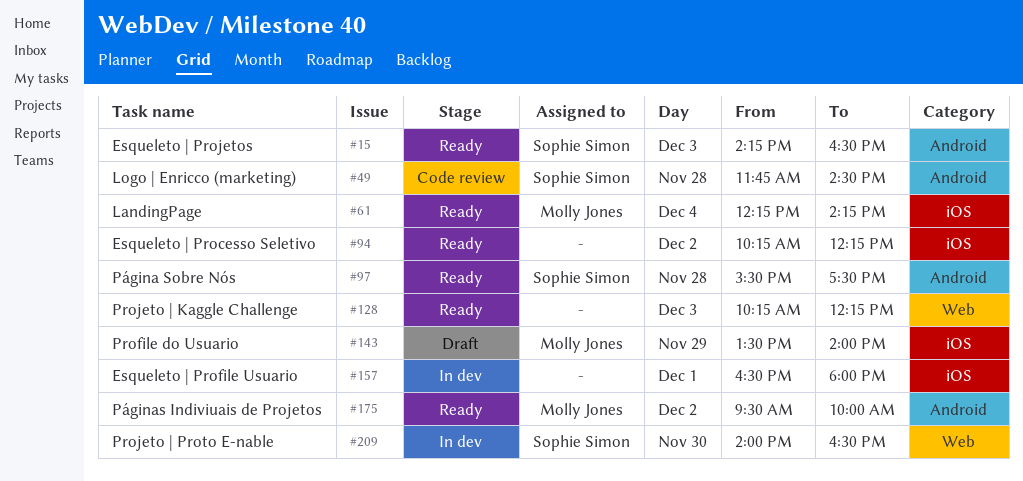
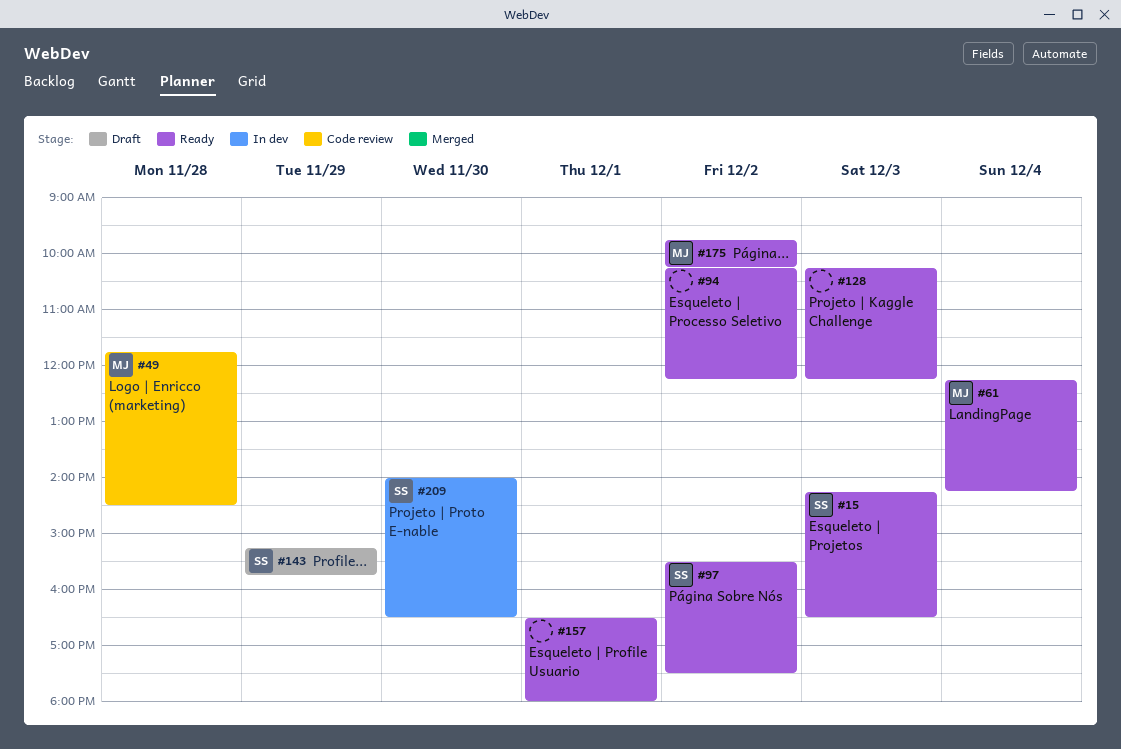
#49, owner: Sophie Simon -> Molly Jones
#97, day: Nov 28 -> Dec 2
#143, owner: Molly Jones -> Sophie Simon
#143, begins: 13:30 -> 15:15
#143, ends: 14:00 -> 15:45
#157, status: In dev -> Ready
#175, begins: 09:30 -> 09:45
#175, ends: 10:00 -> 10:15

